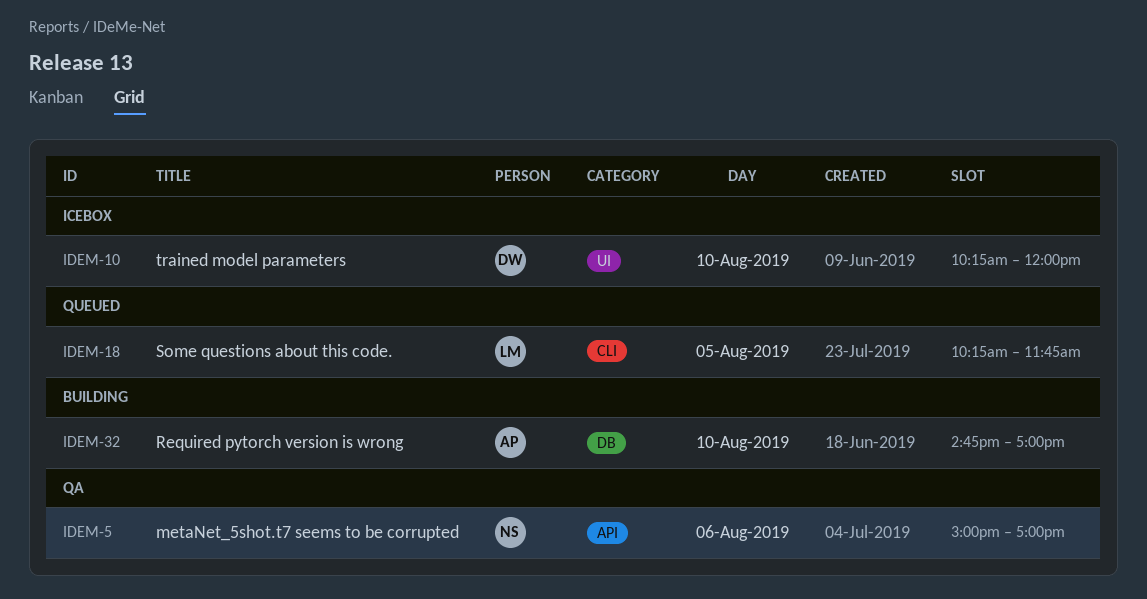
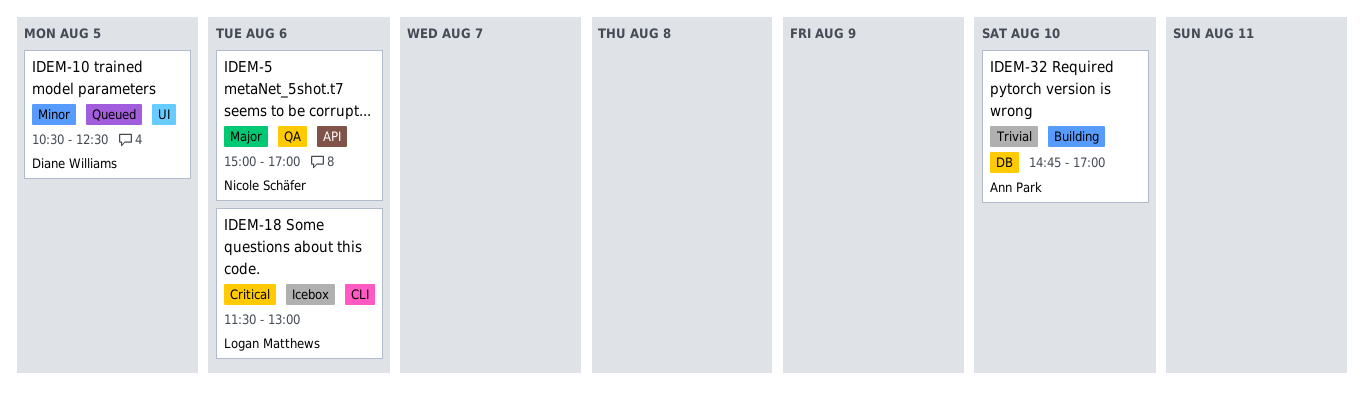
IDEM-10, status: Icebox -> Queued
IDEM-10, day: Aug 10 -> Aug 5
IDEM-10, begins: 10:15 -> 10:30
IDEM-10, ends: 12:00 -> 12:30
IDEM-18, status: Queued -> Icebox
IDEM-18, day: Aug 5 -> Aug 6
IDEM-18, begins: 10:15 -> 11:30
IDEM-18, ends: 11:45 -> 13:00

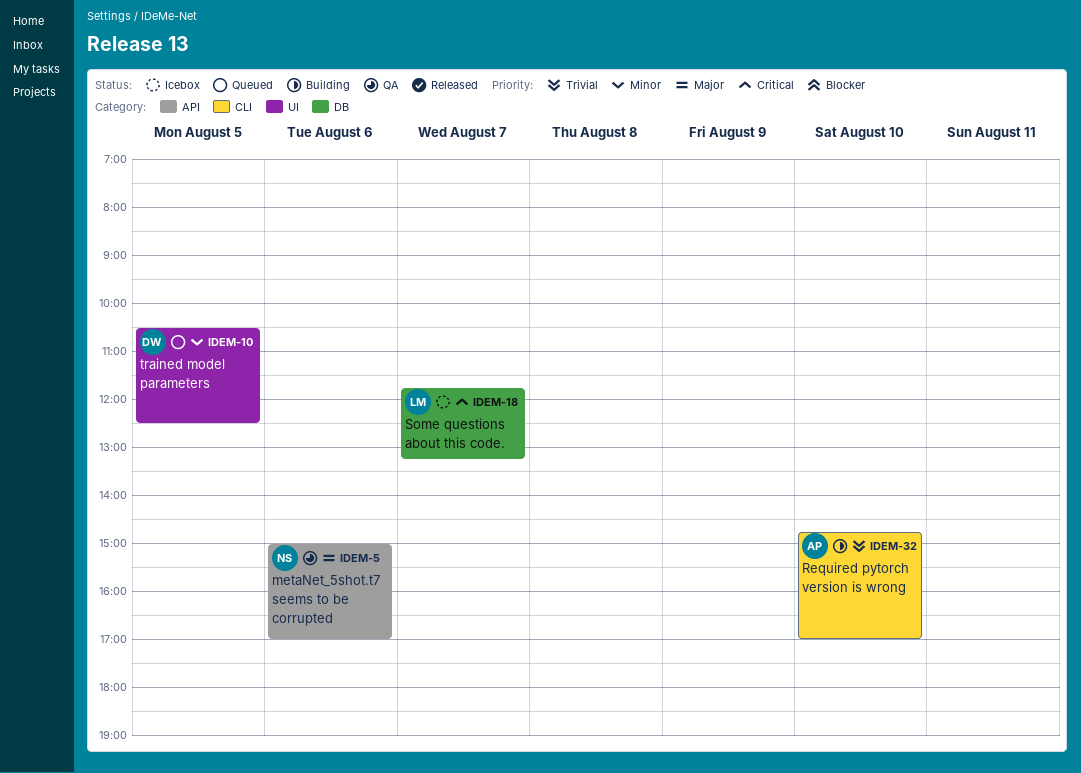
IDEM-18, label: CLI -> DB
IDEM-18, day: Aug 6 -> Aug 7
IDEM-18, begins: 11:30 -> 11:45
IDEM-18, ends: 13:00 -> 13:15
IDEM-32, label: DB -> CLI

